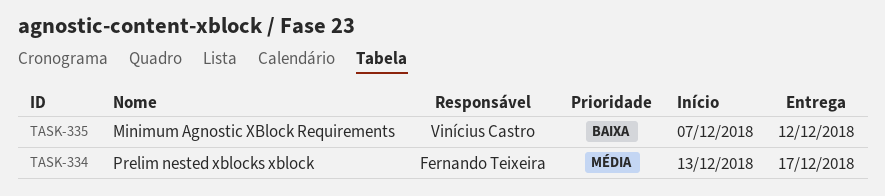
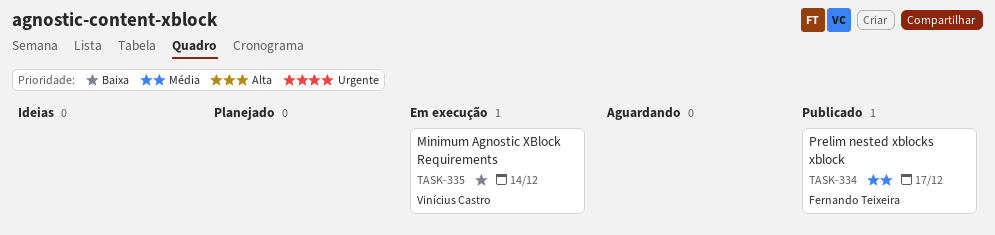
TASK-335, due: Dec 12 -> Dec 14

